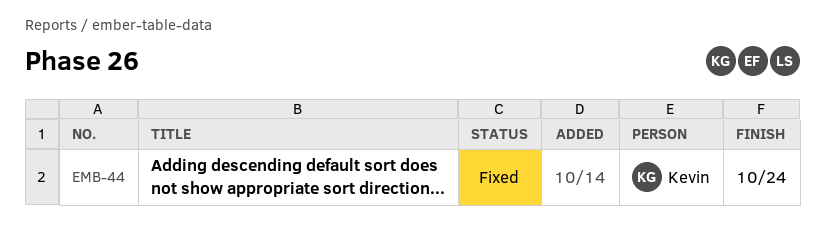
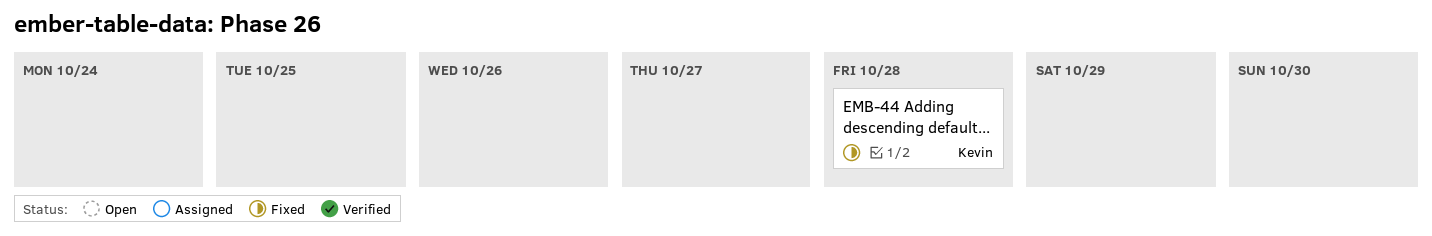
EMB-44, due: Oct 24 -> Oct 28

